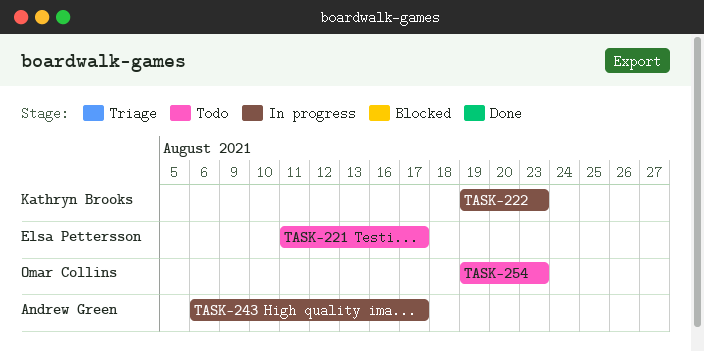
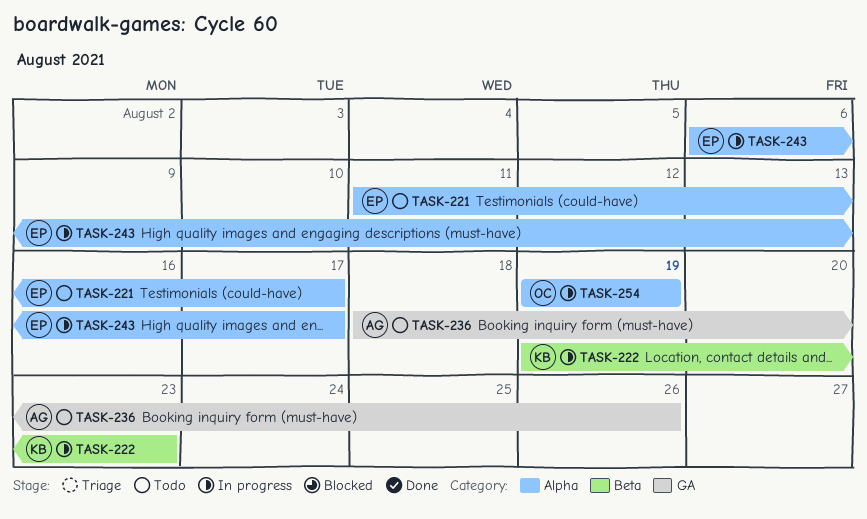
TASK-236: none -> present
TASK-243, owner: Andrew Green -> Elsa Pettersson
TASK-254, status: Todo -> In progress
TASK-254, due: Aug 23 -> Aug 19

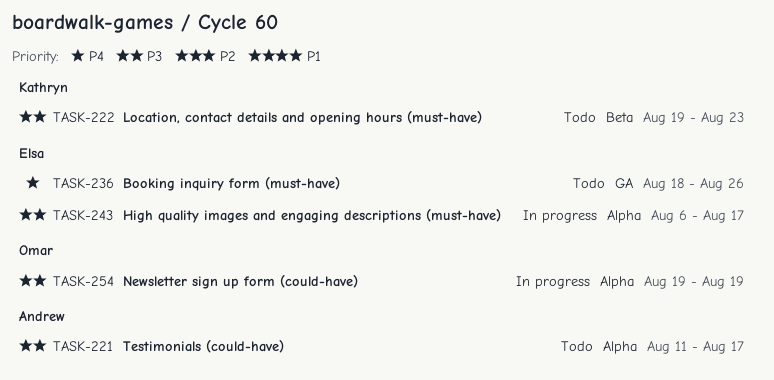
TASK-221, owner: Elsa -> Andrew
TASK-222, status: In progress -> Todo
TASK-236, owner: Andrew -> Elsa

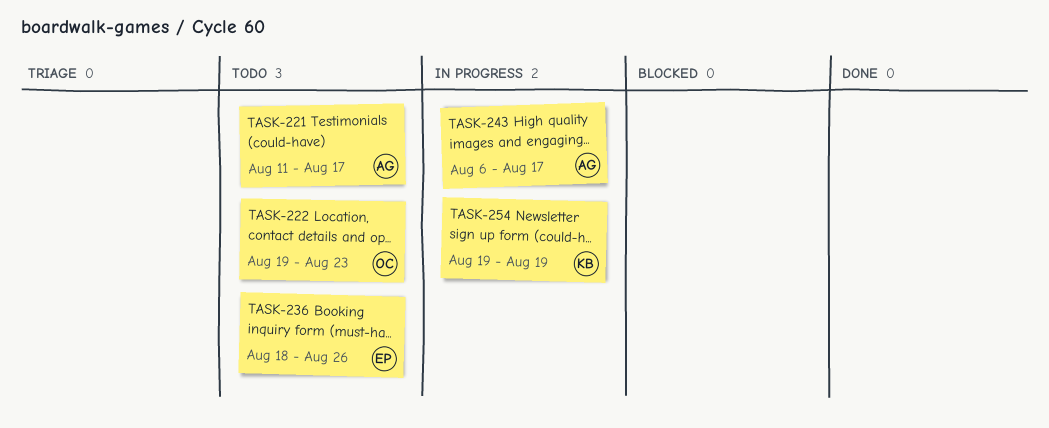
TASK-222, owner: Kathryn -> Omar
TASK-243, owner: Elsa -> Andrew
TASK-254, owner: Omar -> Kathryn

